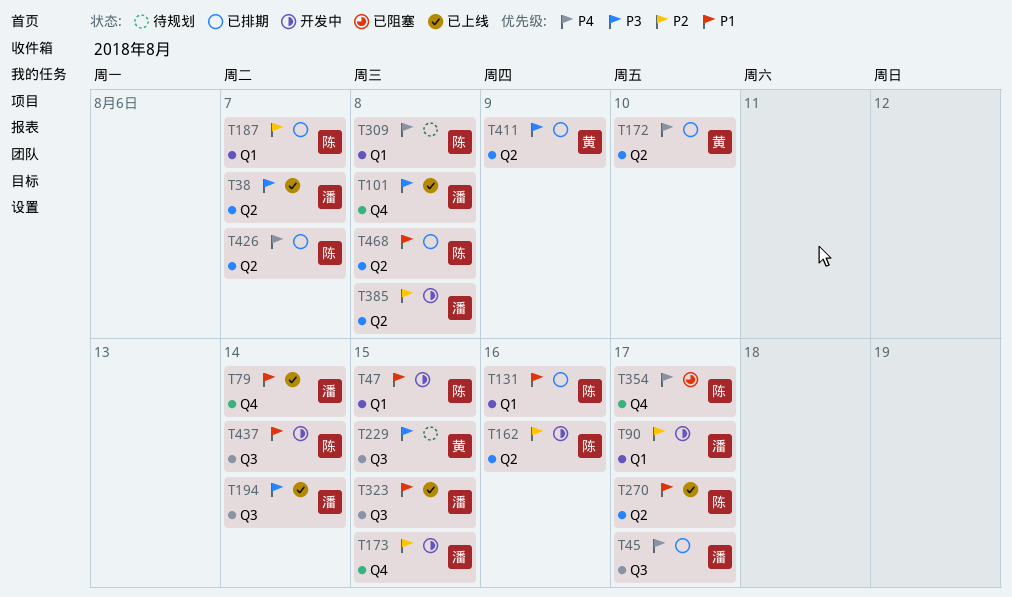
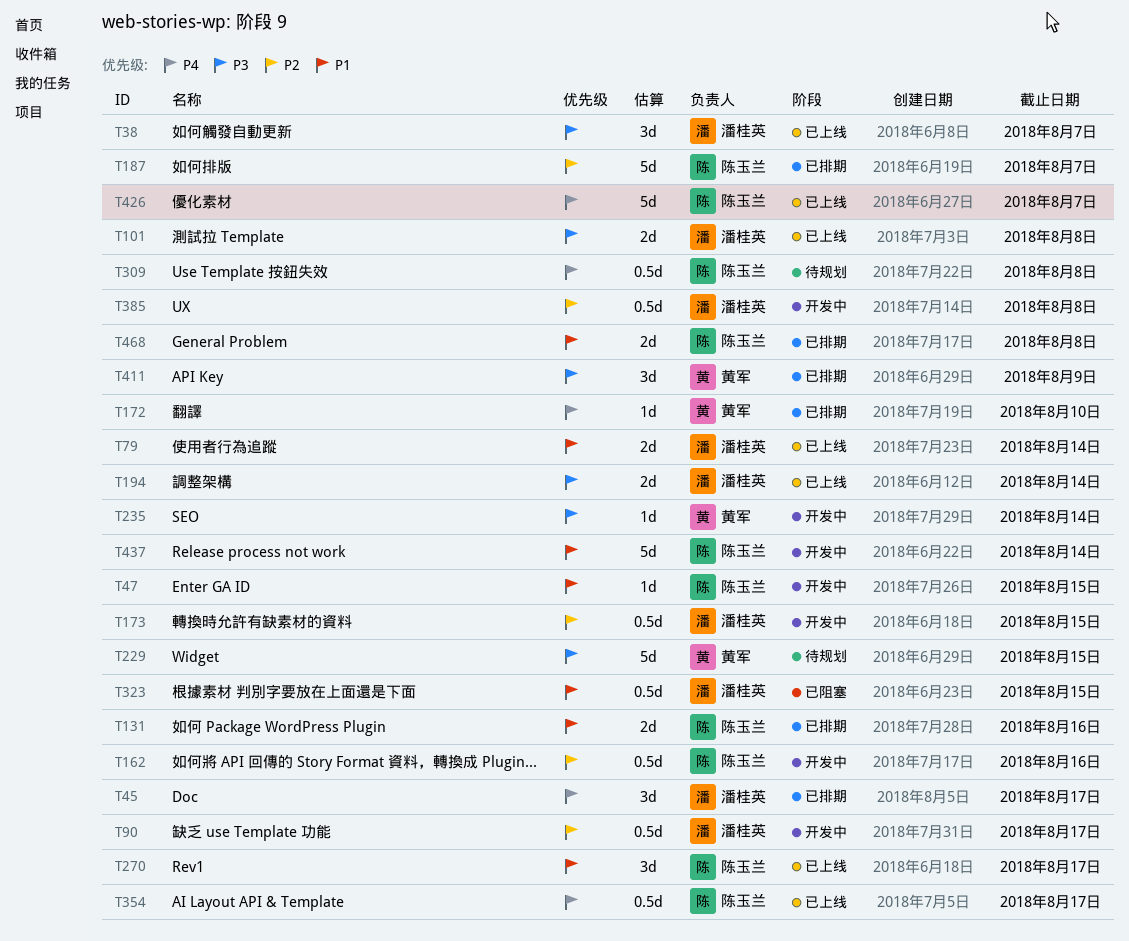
T235: none -> present
T323, status: 已上线 -> 已阻塞
T354, status: 已阻塞 -> 已上线
T426, status: 已排期 -> 已上线

